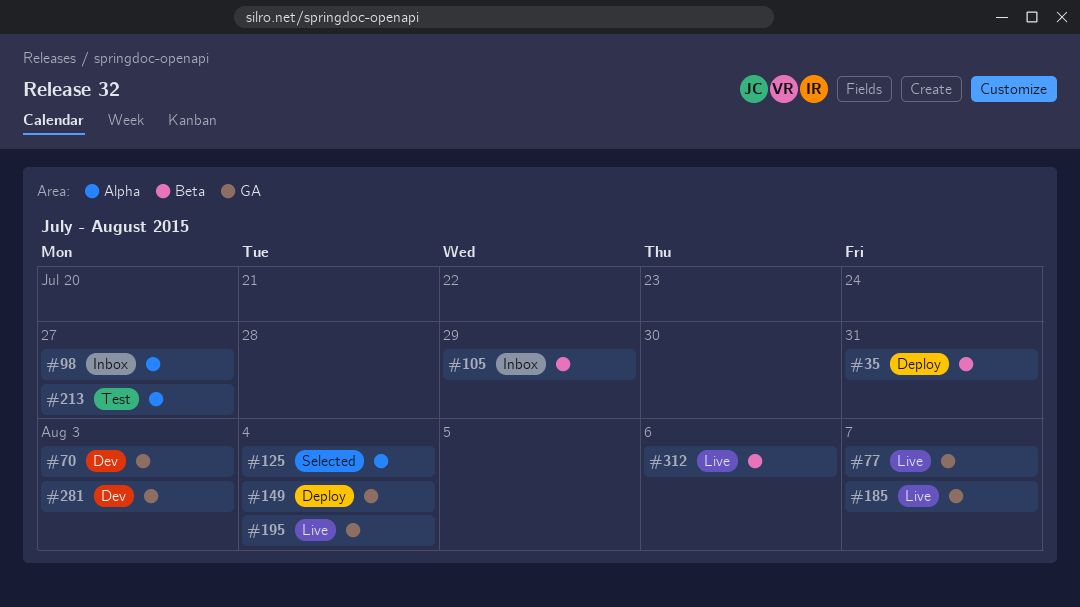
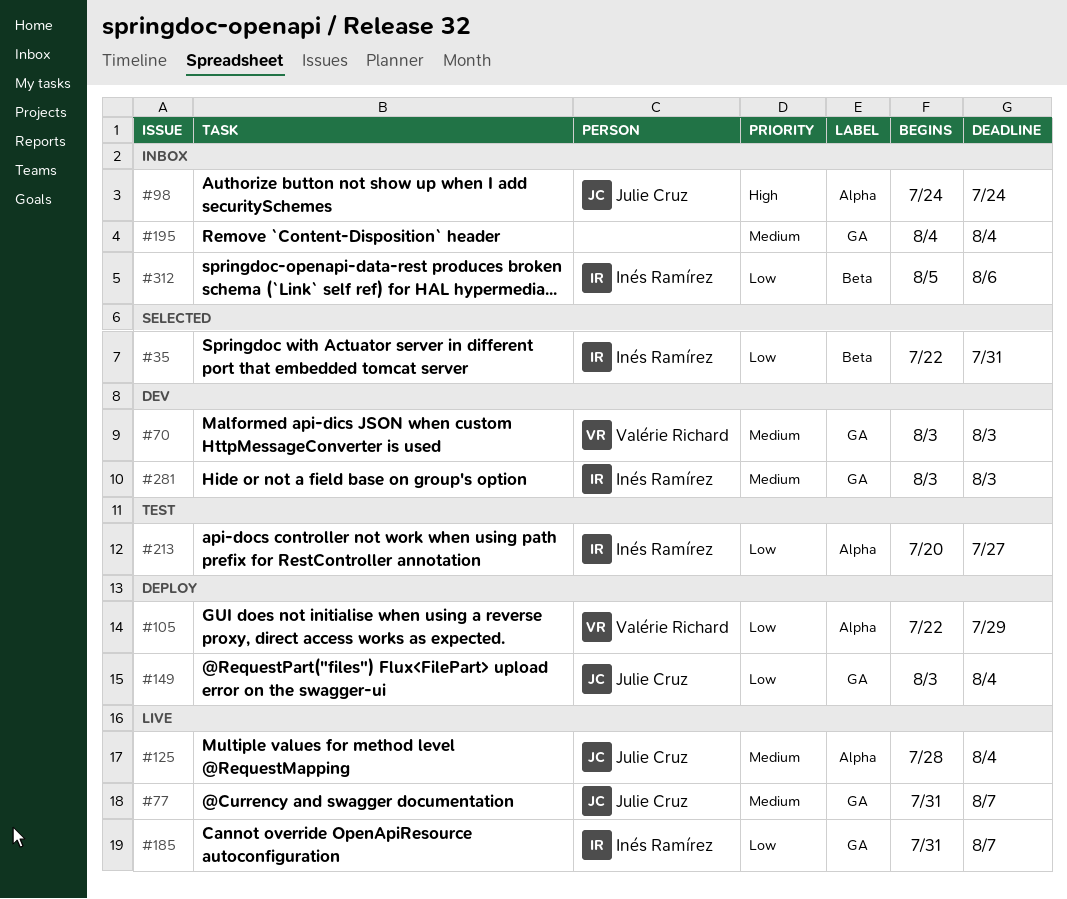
#35, status: Deploy -> Selected
#98, due: Jul 27 -> Jul 24
#105, status: Inbox -> Deploy
#105, label: Beta -> Alpha
#125, status: Selected -> Live
#195, status: Live -> Inbox
#312, status: Live -> Inbox

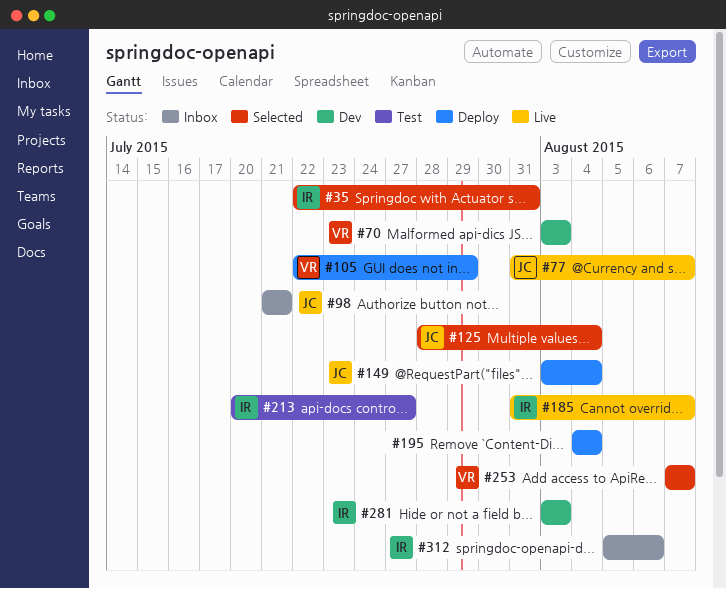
#98, start: Jul 24 -> Jul 21
#98, due: Jul 24 -> Jul 21
#125, status: Live -> Selected
#195, status: Inbox -> Deploy
#253: none -> present

